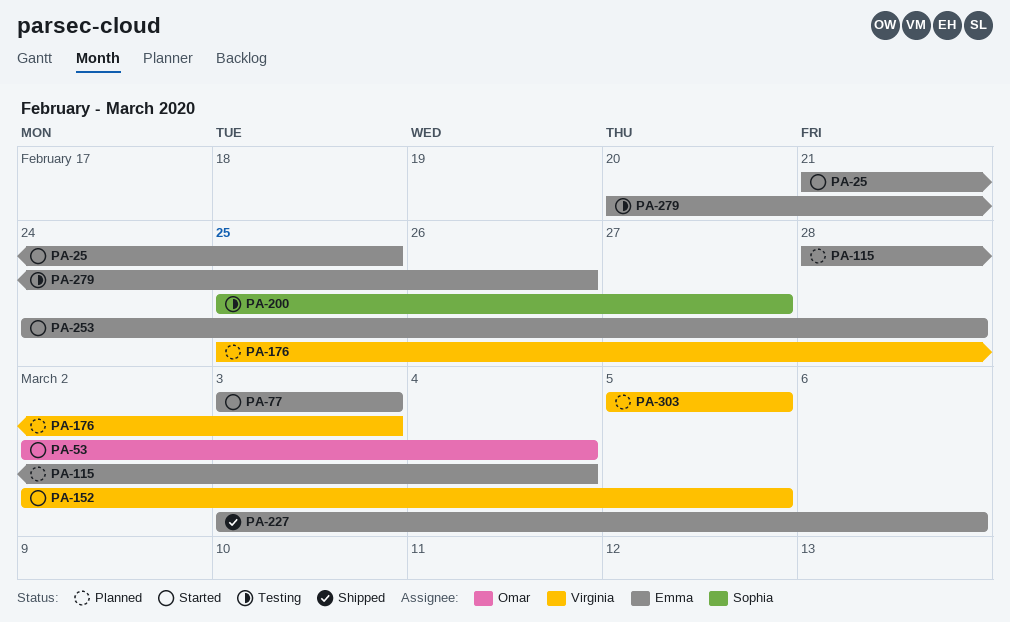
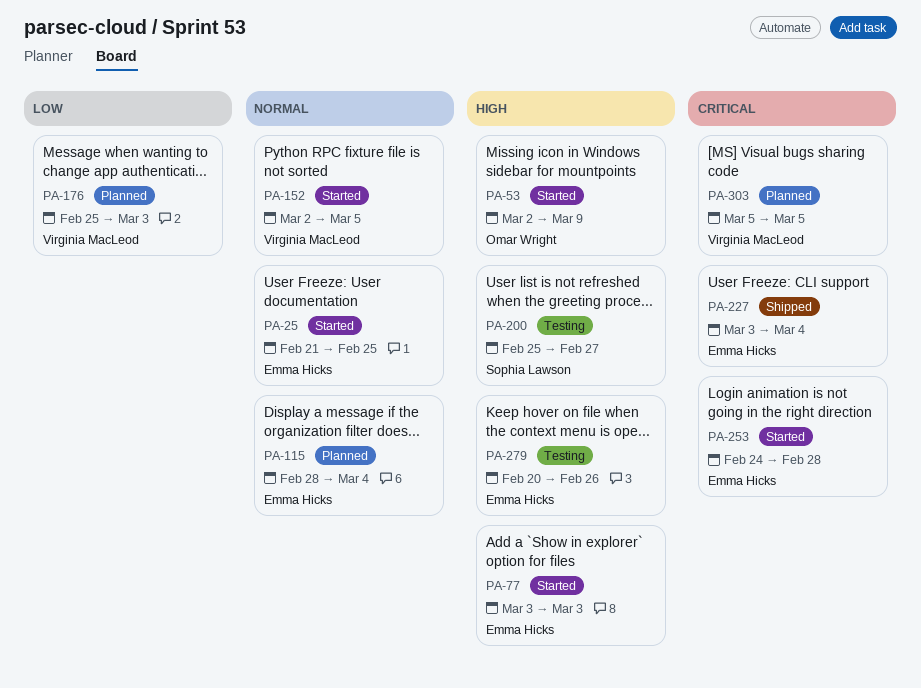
PA-53, due: Mar 4 -> Mar 9
PA-227, due: Mar 6 -> Mar 4

